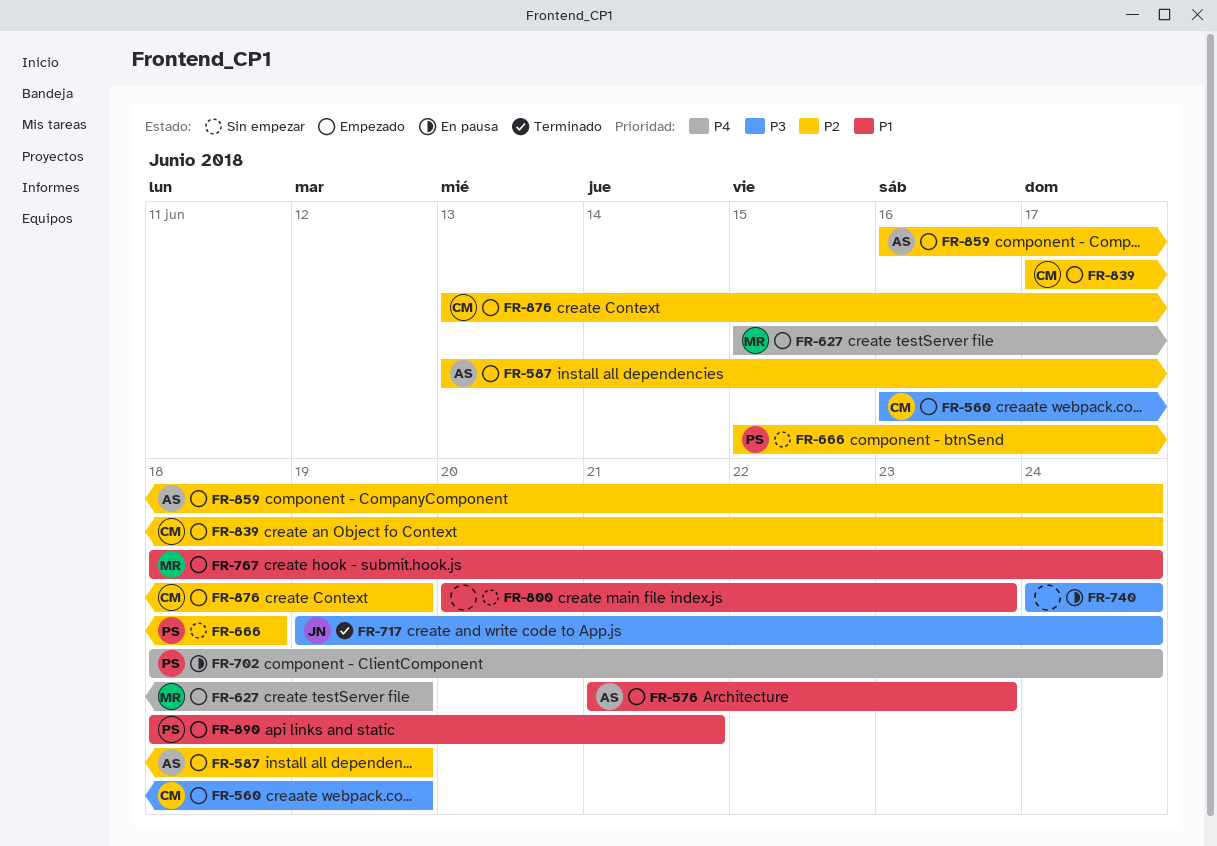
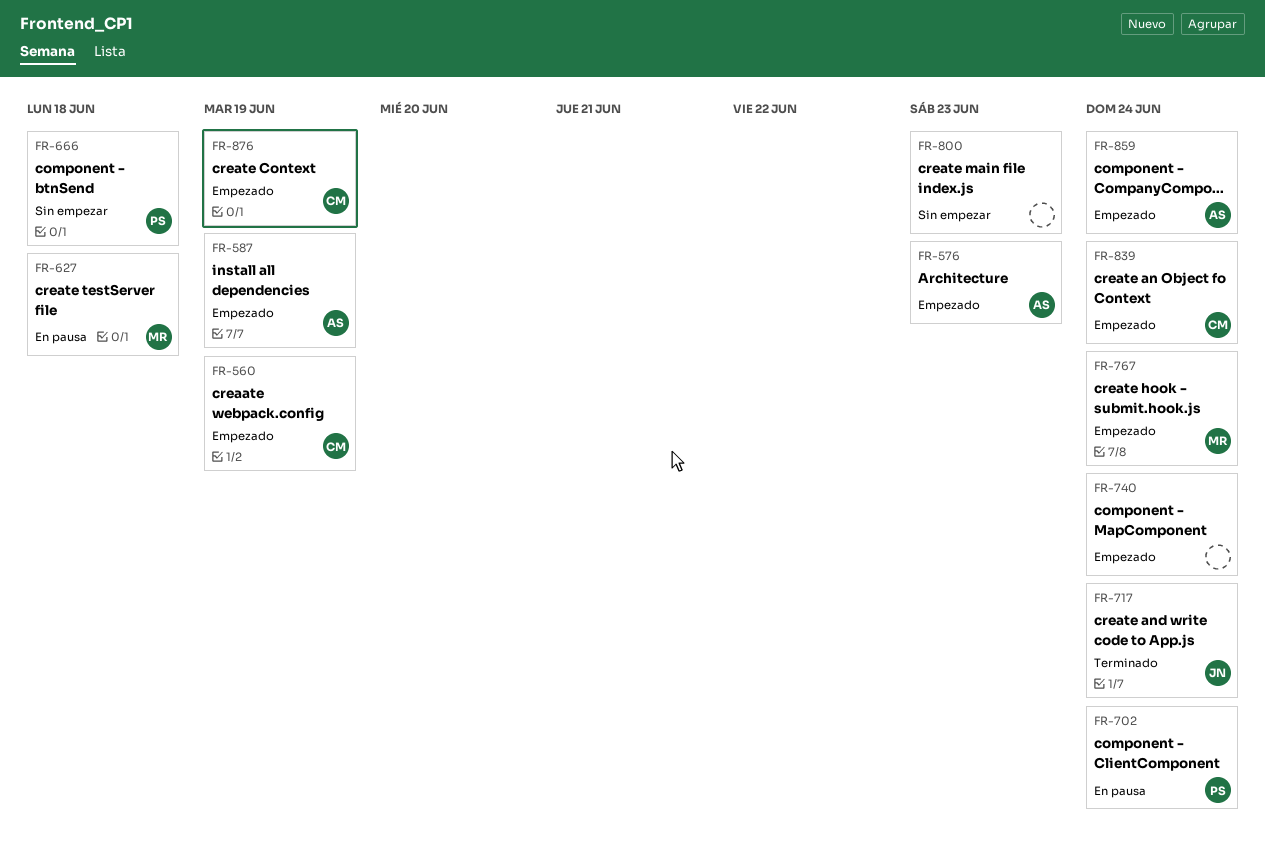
FR-627, status: Empezado -> En pausa
FR-627, due: Jun 19 -> Jun 18
FR-740, status: En pausa -> Empezado
FR-890: present -> none

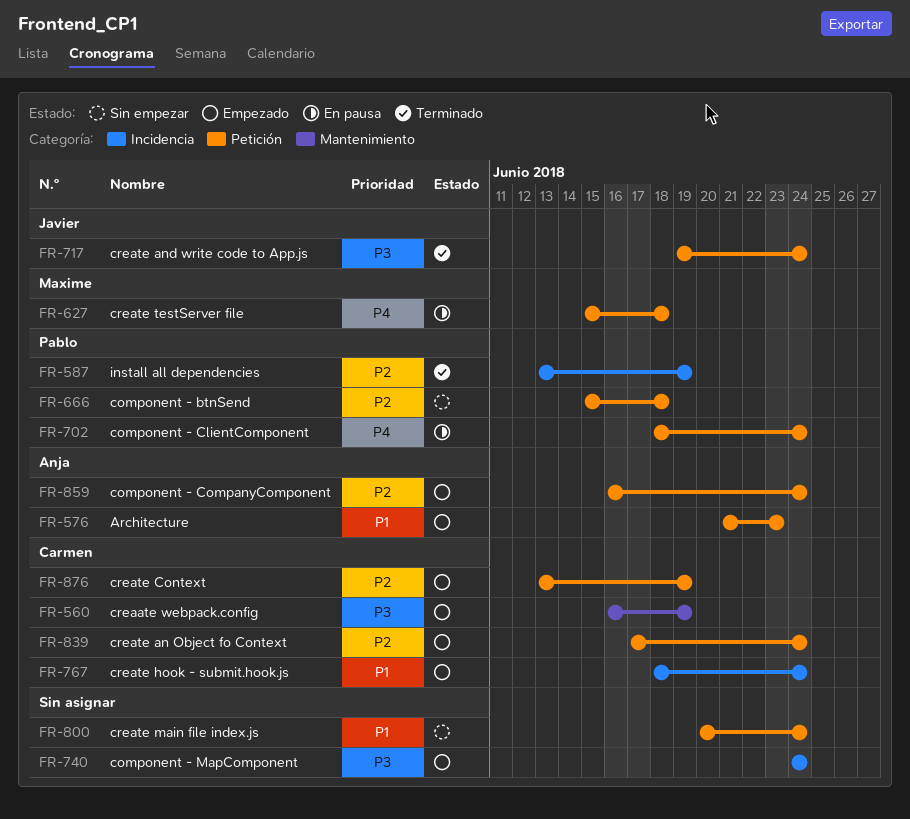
FR-587, status: Empezado -> Terminado
FR-587, owner: Anja -> Pablo
FR-767, owner: Maxime -> Carmen
FR-800, due: Jun 23 -> Jun 24

